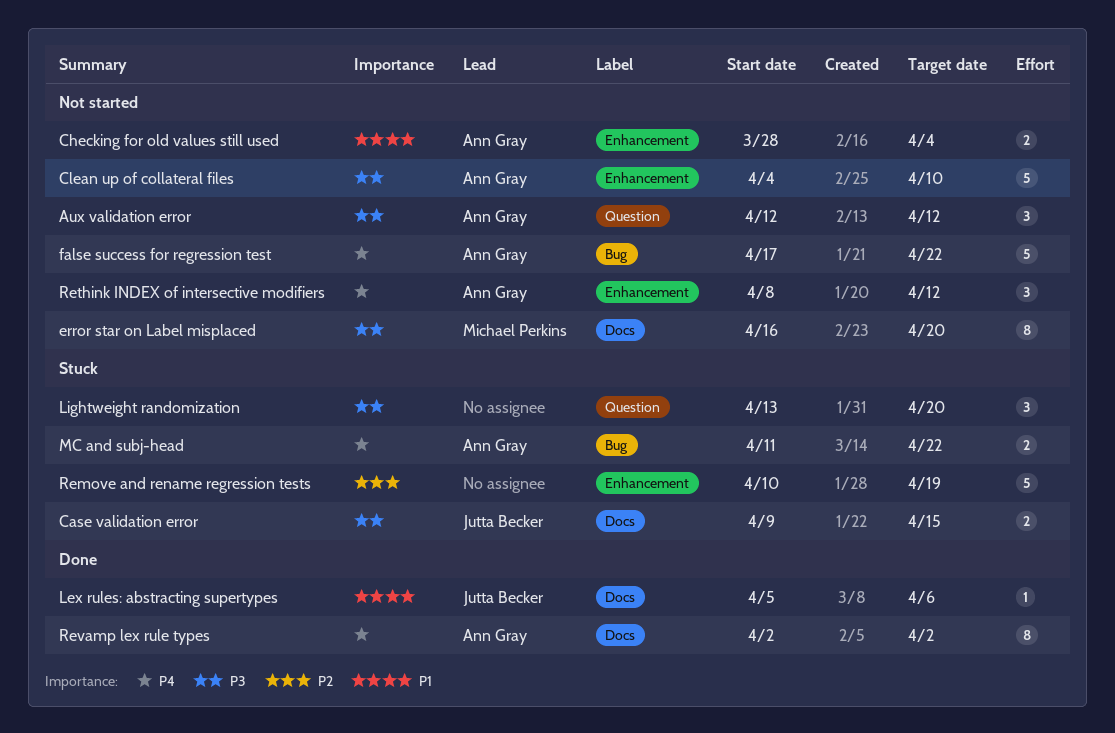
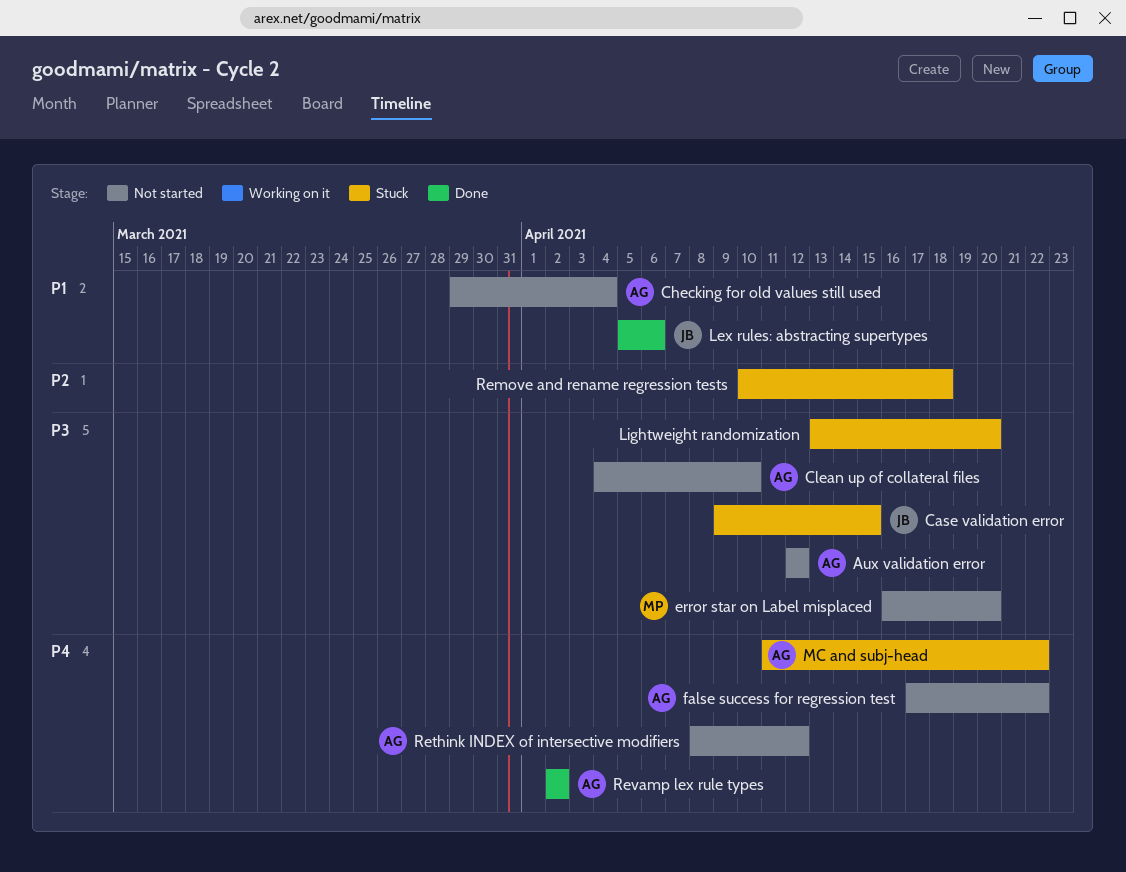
Checking for old values still used, start: Mar 28 -> Mar 29
Remove and rename regression tests, due: Apr 19 -> Apr 18

